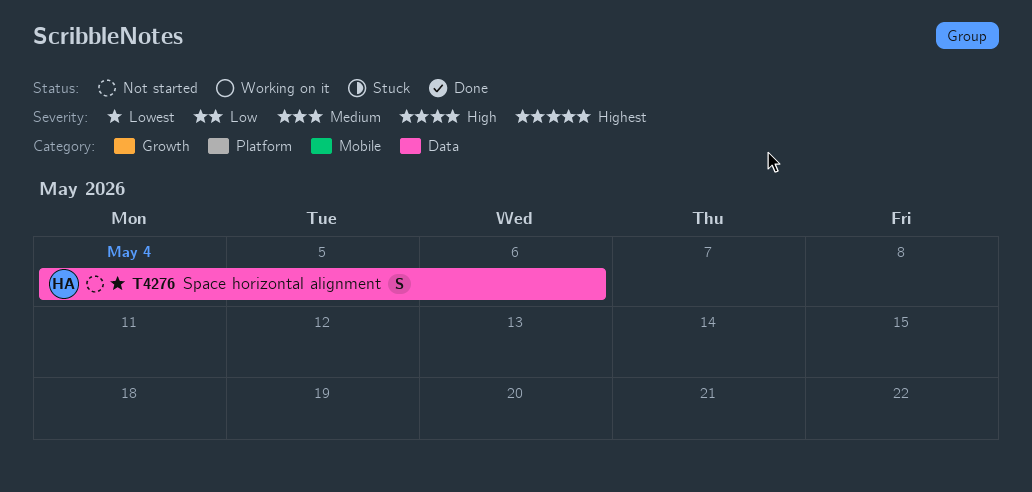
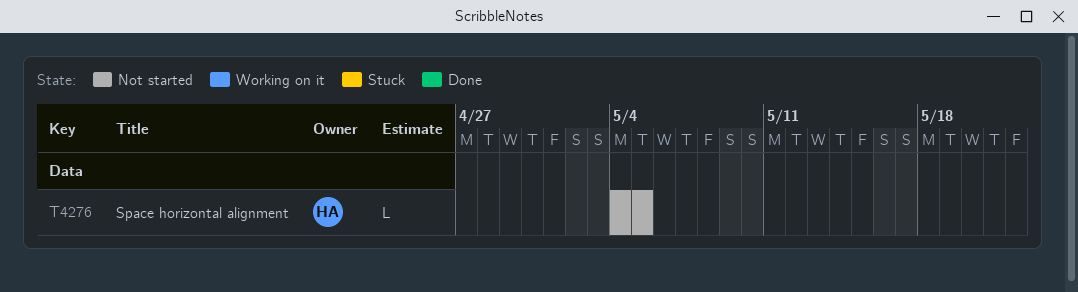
T4276, estimate: S -> L
T4276, due: May 6 -> May 5

